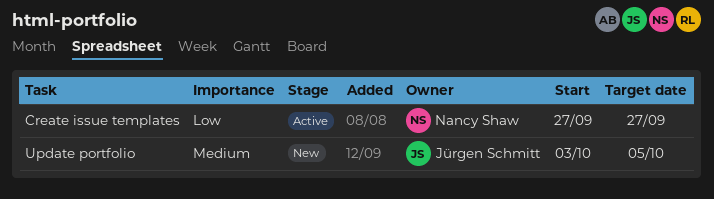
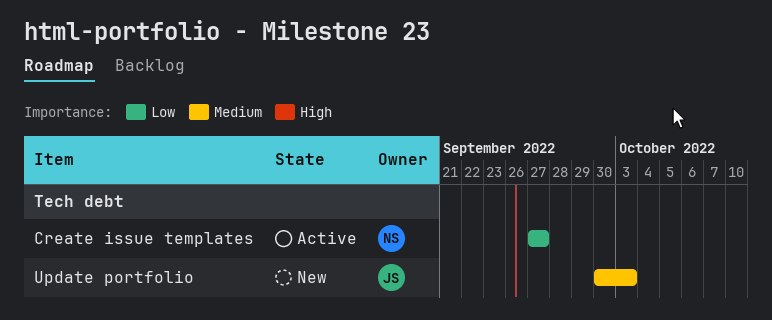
Update portfolio, start: Oct 3 -> Sep 30
Update portfolio, due: Oct 5 -> Oct 3

